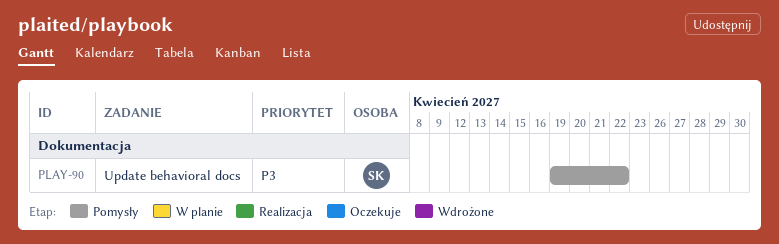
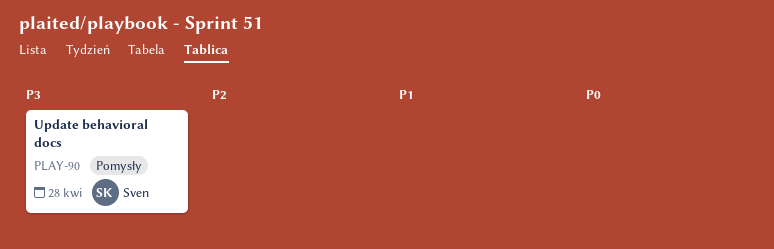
PLAY-90, due: Apr 22 -> Apr 28

